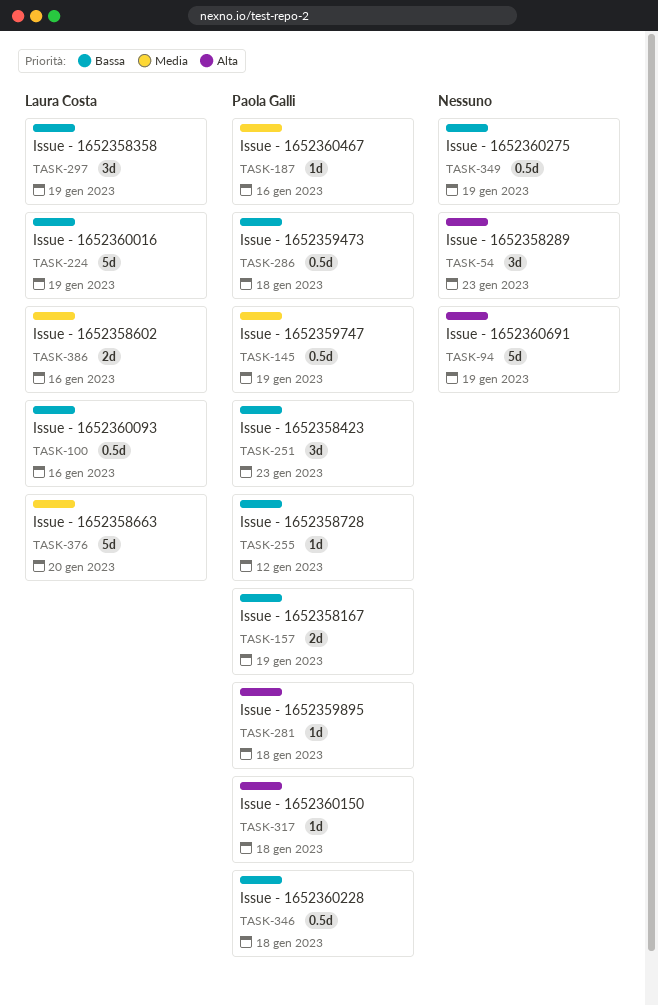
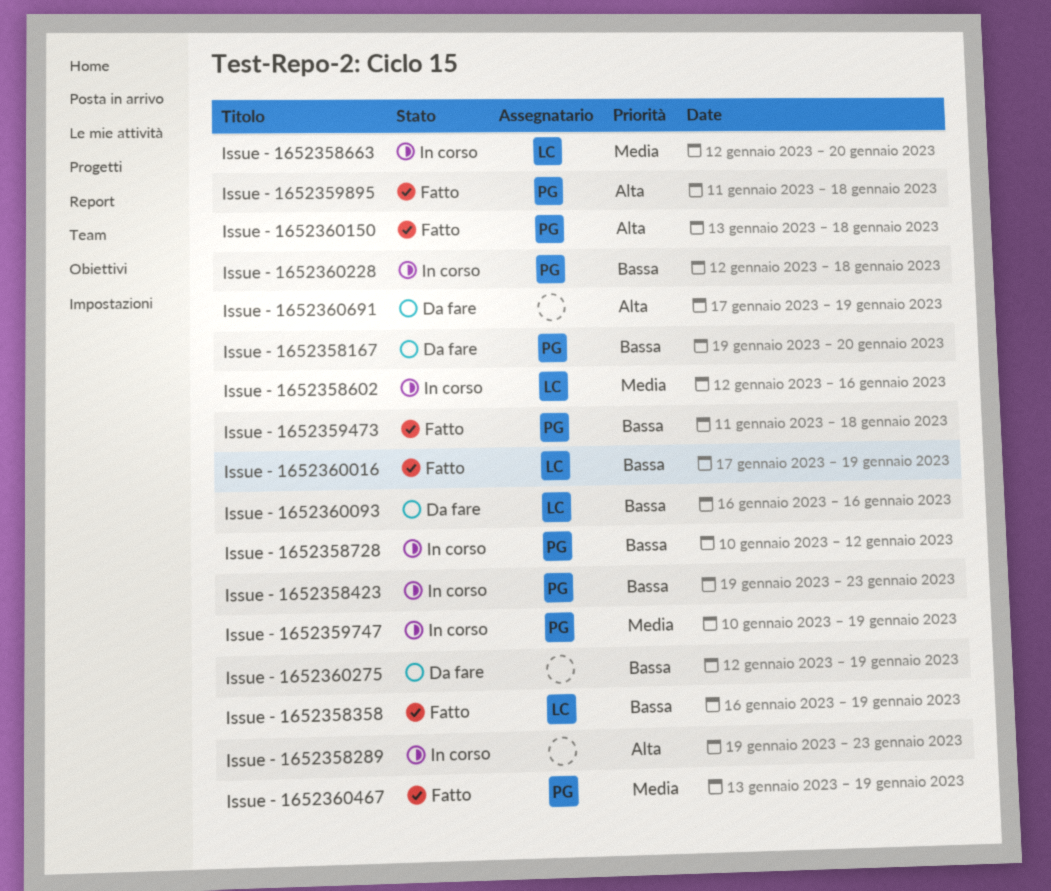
Issue - 1652358167, due: Jan 19 -> Jan 20
Issue - 1652360467, due: Jan 16 -> Jan 19

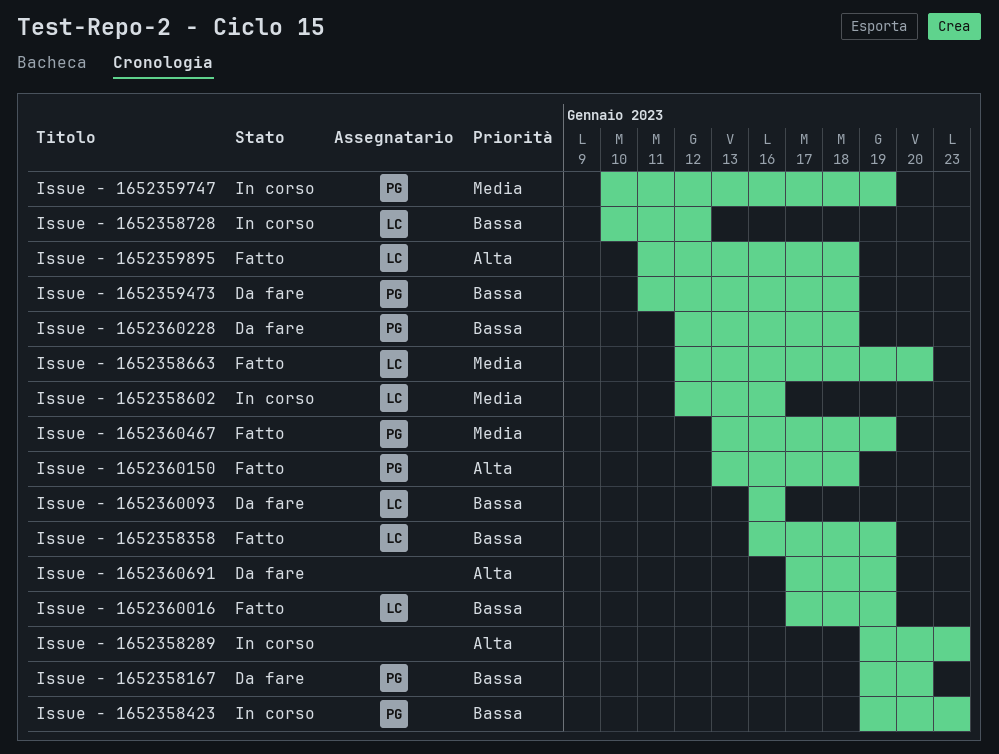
Issue - 1652358663, status: In corso -> Fatto
Issue - 1652358728, owner: PG -> LC
Issue - 1652359473, status: Fatto -> Da fare
Issue - 1652359895, owner: PG -> LC
Issue - 1652360228, status: In corso -> Da fare
Issue - 1652360275: present -> none

